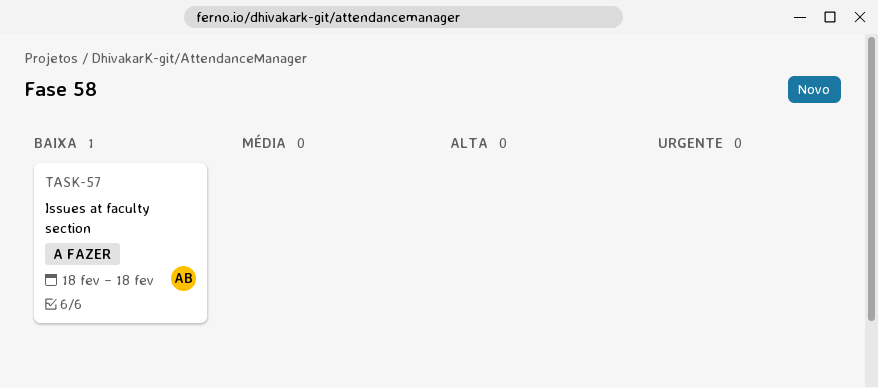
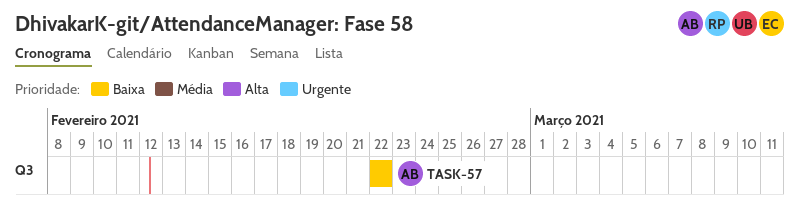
TASK-57, start: Feb 18 -> Feb 22
TASK-57, due: Feb 18 -> Feb 22

